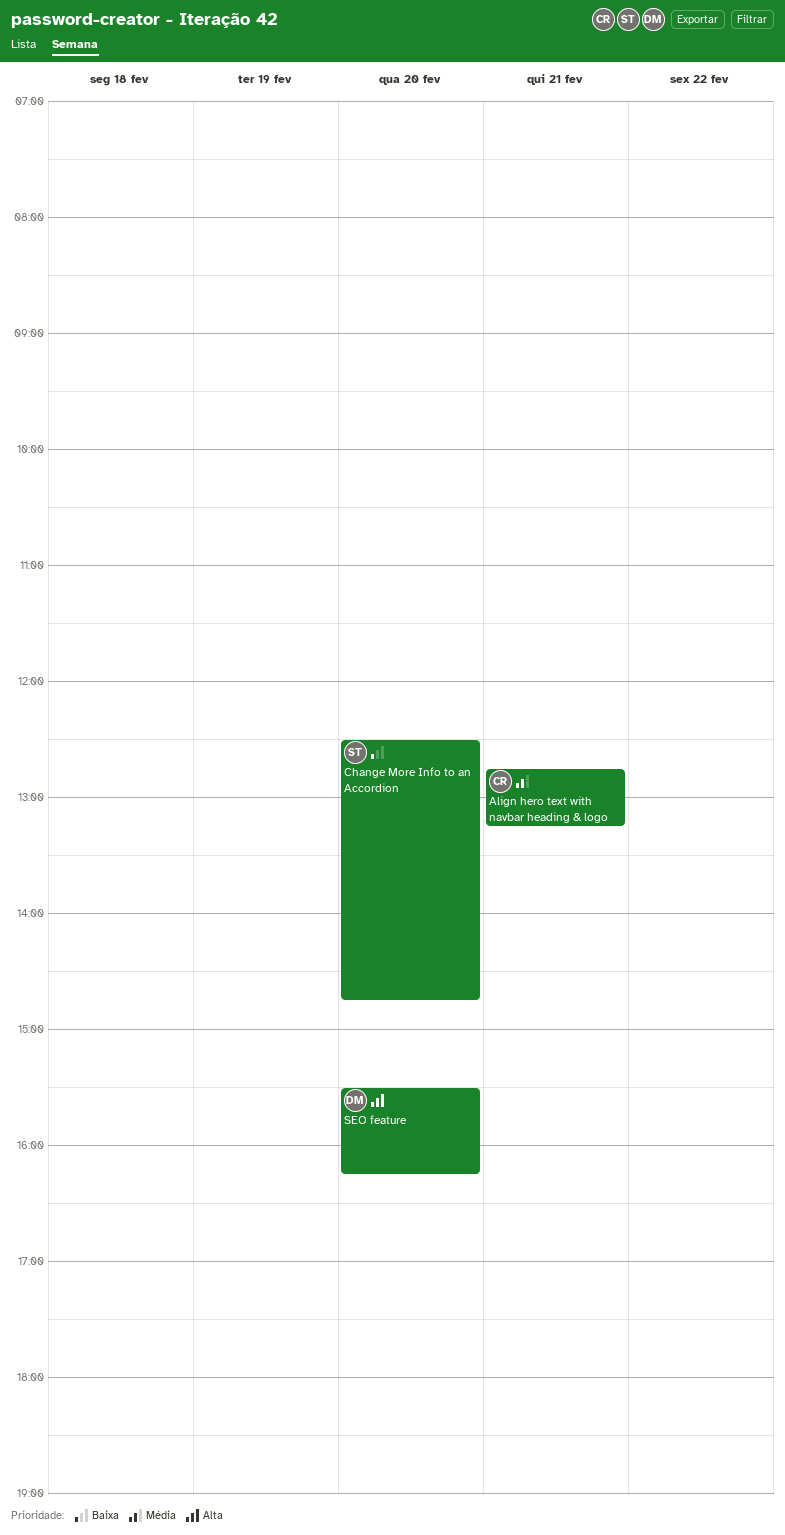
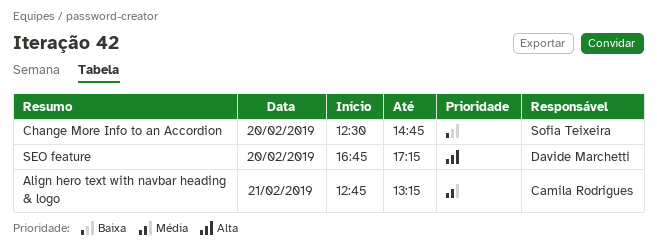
SEO feature, begins: 15:30 -> 16:45
SEO feature, ends: 16:15 -> 17:15

